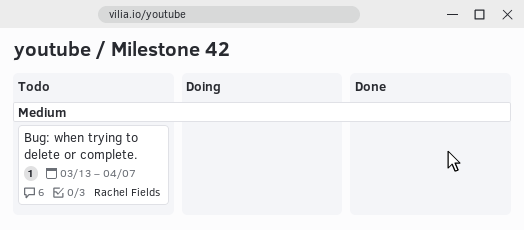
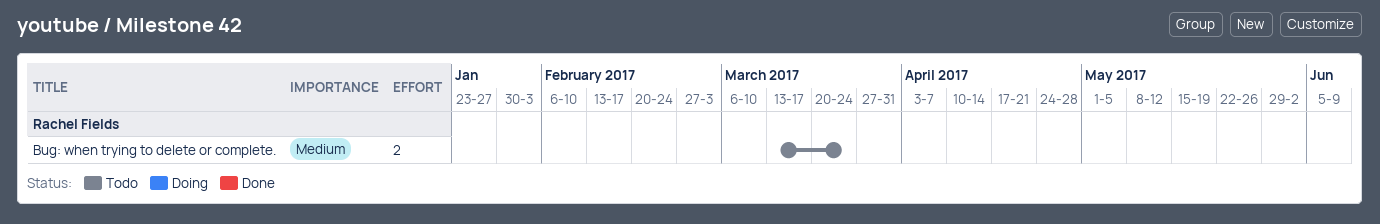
Bug: when trying to delete or complete., estimate: 1 -> 2
Bug: when trying to delete or complete., due: Apr 7 -> Mar 24

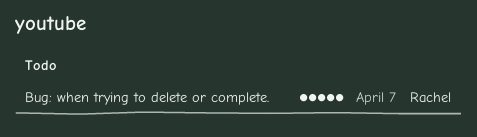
Bug: when trying to delete or complete., estimate: 2 -> 5
Bug: when trying to delete or complete., due: Mar 24 -> Apr 7

